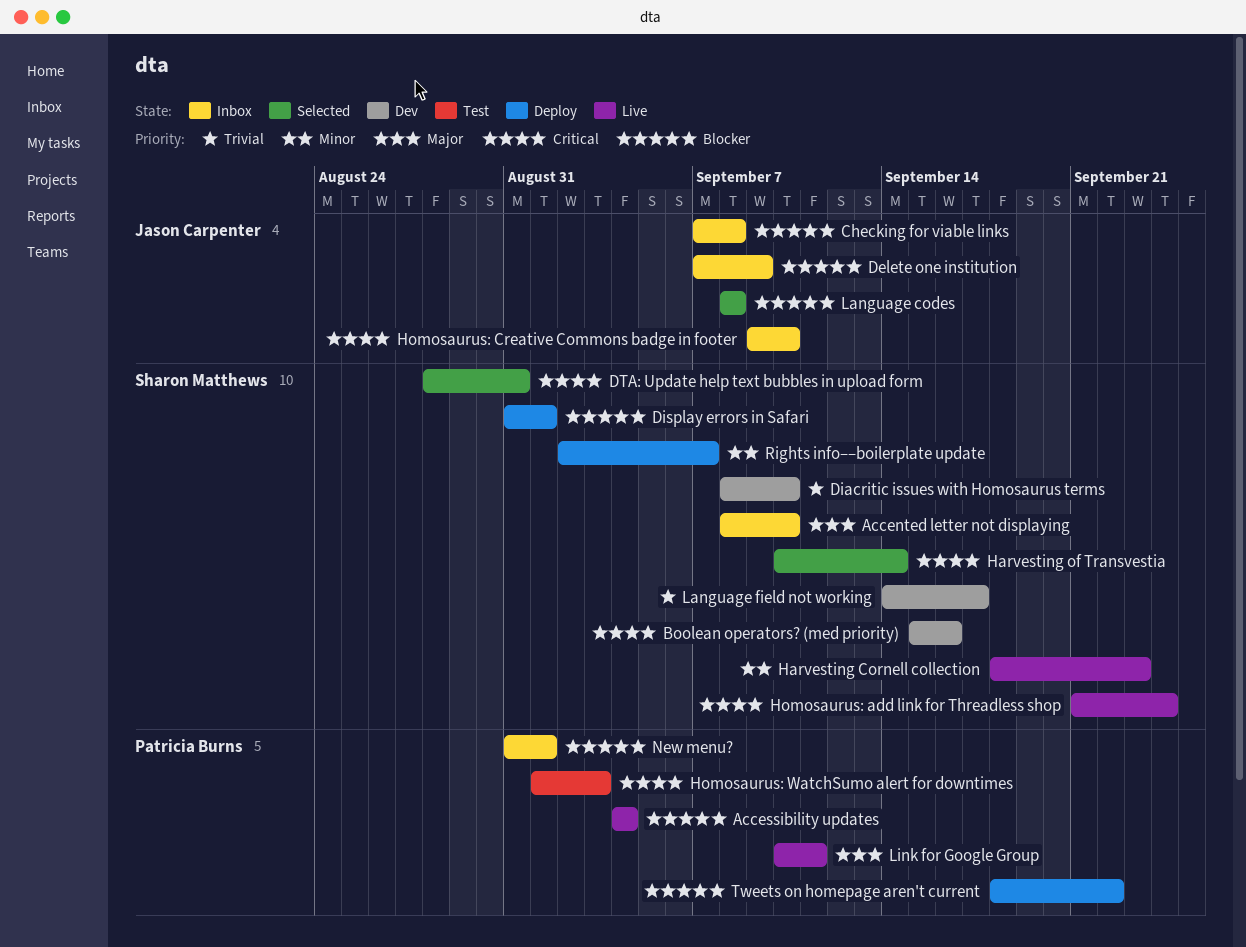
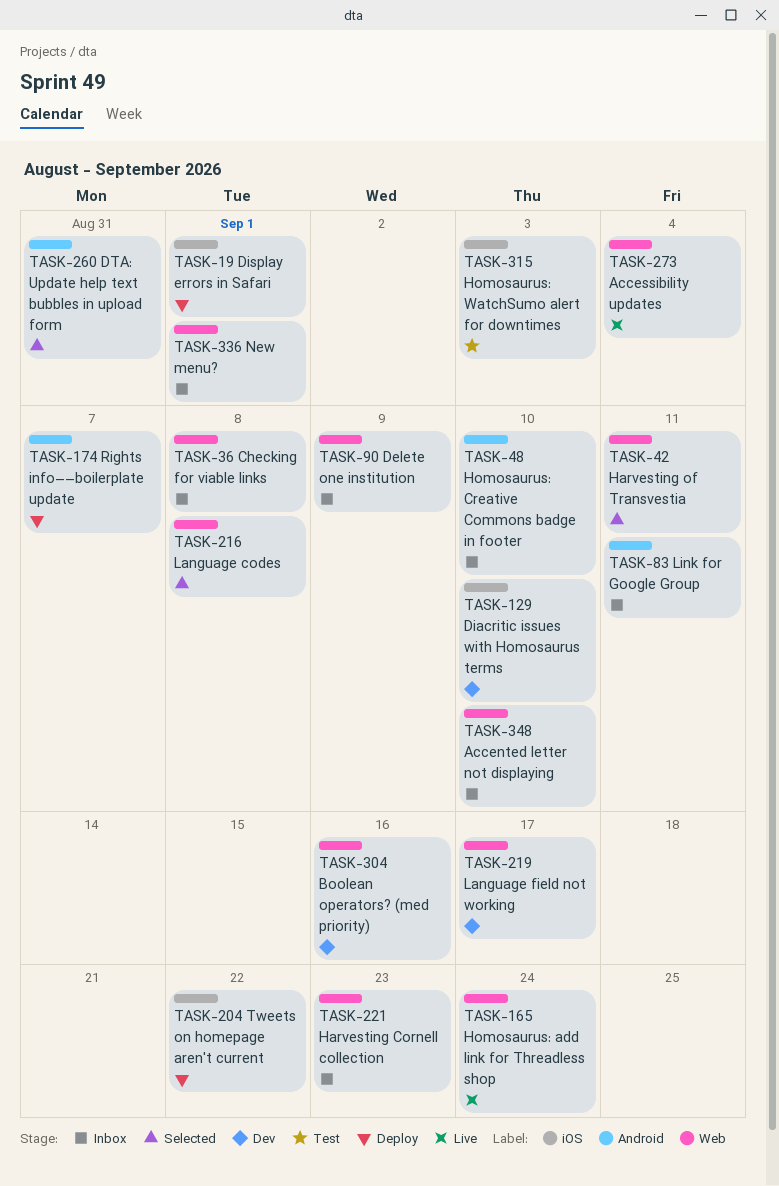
Harvesting Cornell collection, status: Live -> Inbox
Harvesting of Transvestia, due: Sep 14 -> Sep 11
Link for Google Group, status: Live -> Inbox

